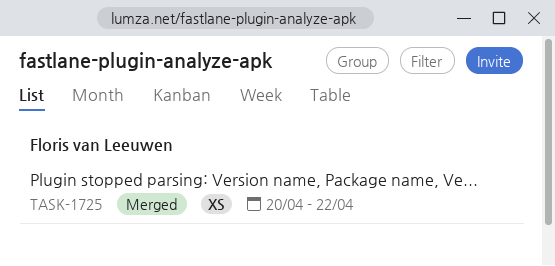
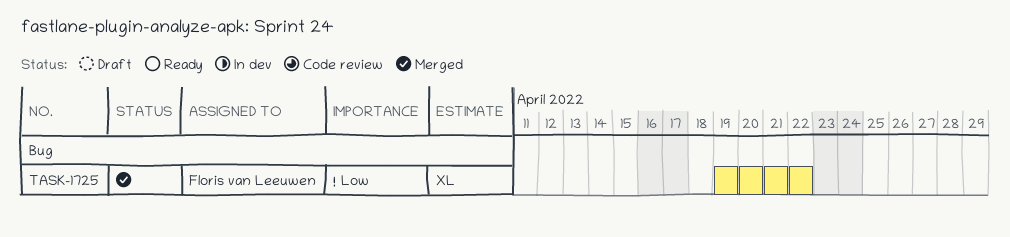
TASK-1725, estimate: XS -> XL
TASK-1725, start: Apr 20 -> Apr 19

